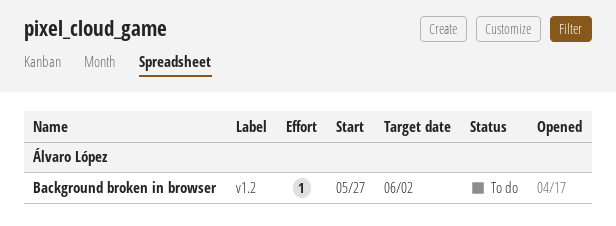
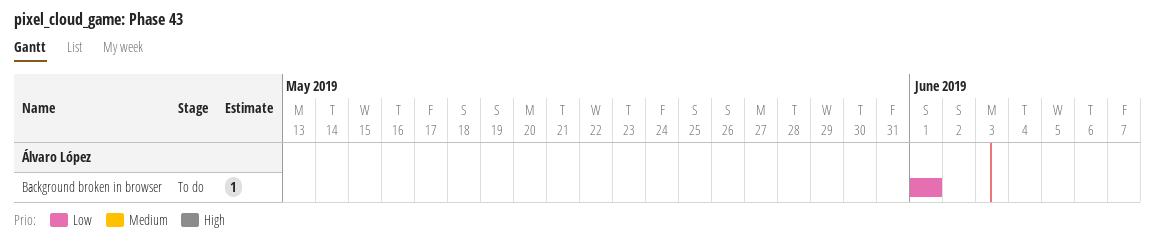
Background broken in browser, start: May 27 -> Jun 1
Background broken in browser, due: Jun 2 -> Jun 1

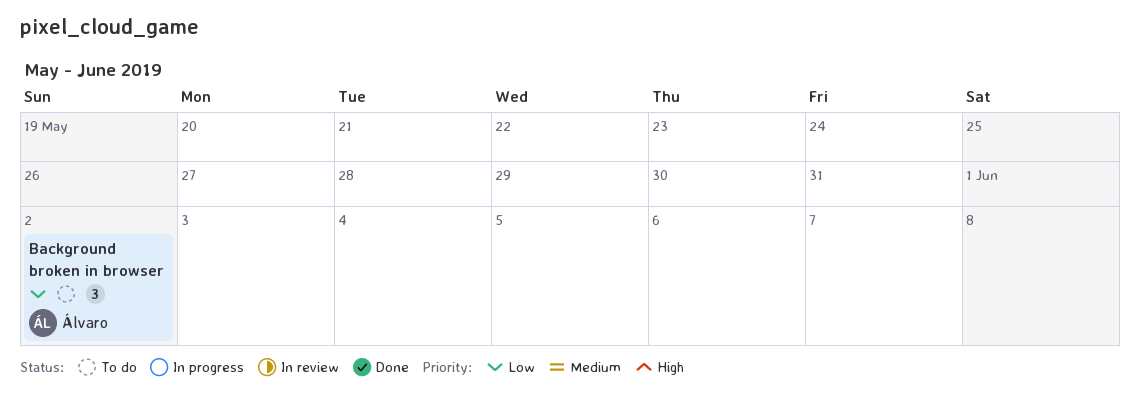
Background broken in browser, estimate: 1 -> 3
Background broken in browser, due: Jun 1 -> Jun 2

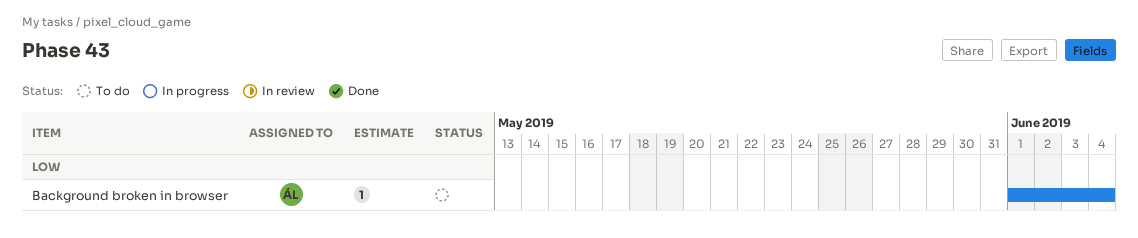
Background broken in browser, estimate: 3 -> 1
Background broken in browser, due: Jun 2 -> Jun 4

